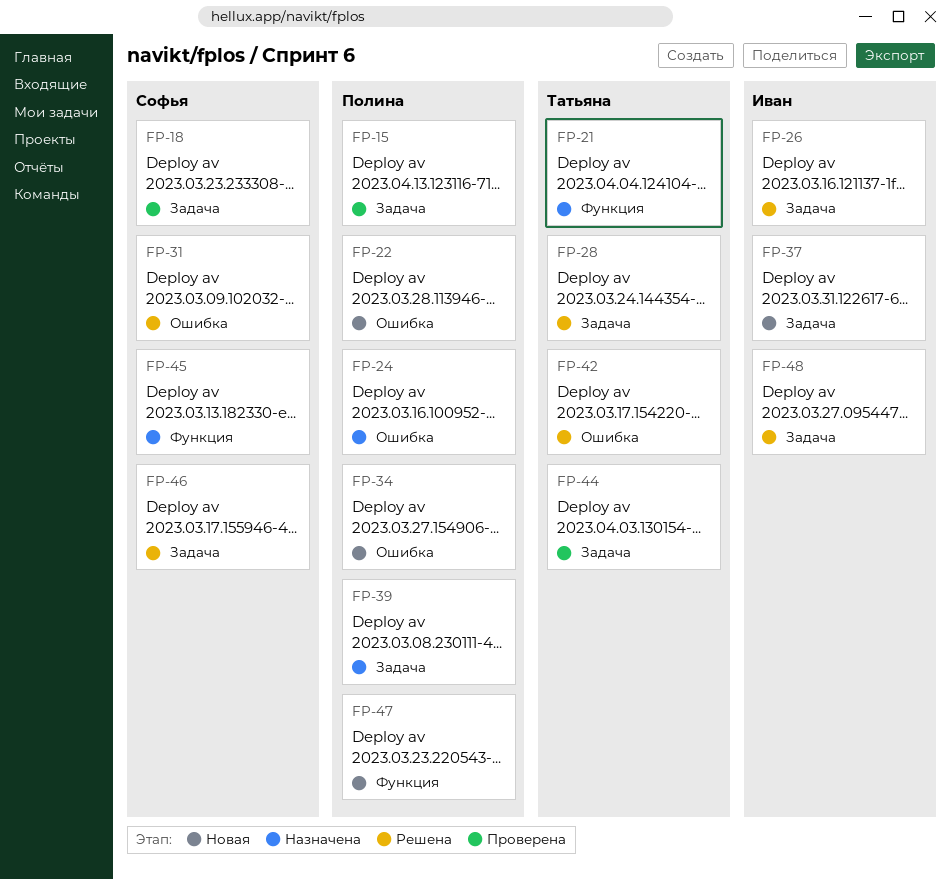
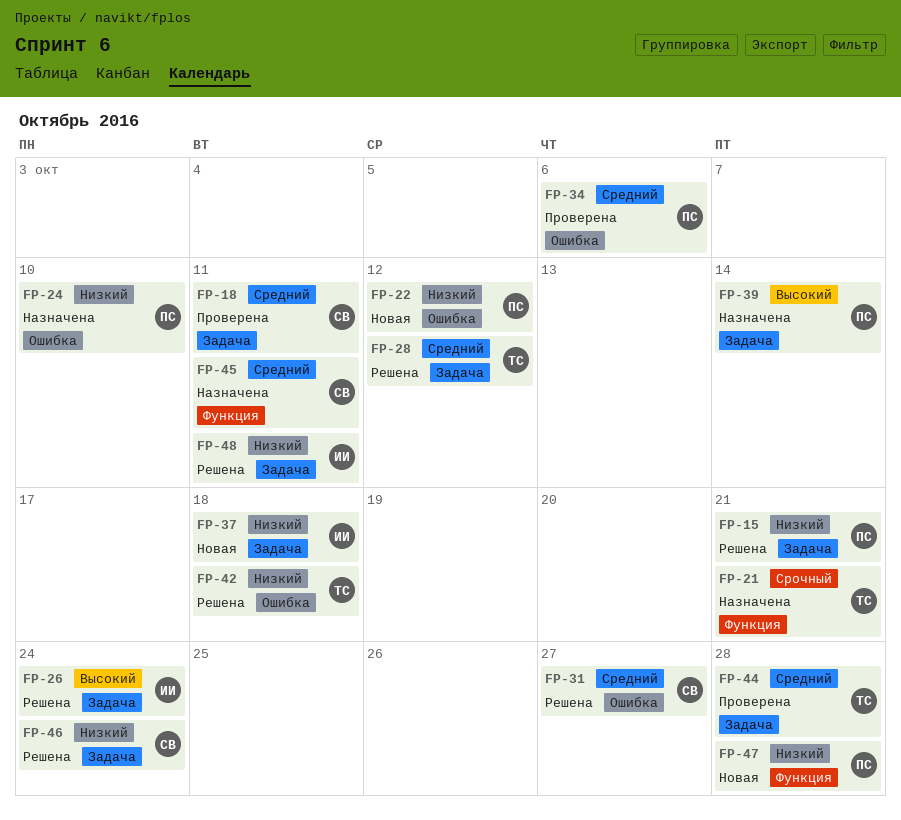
FP-15, status: Проверена -> Решена
FP-34, status: Новая -> Проверена

